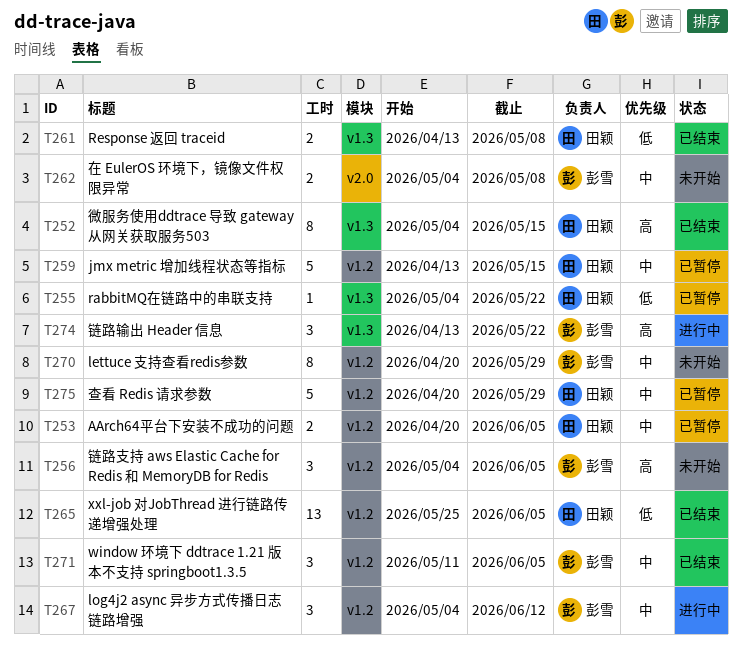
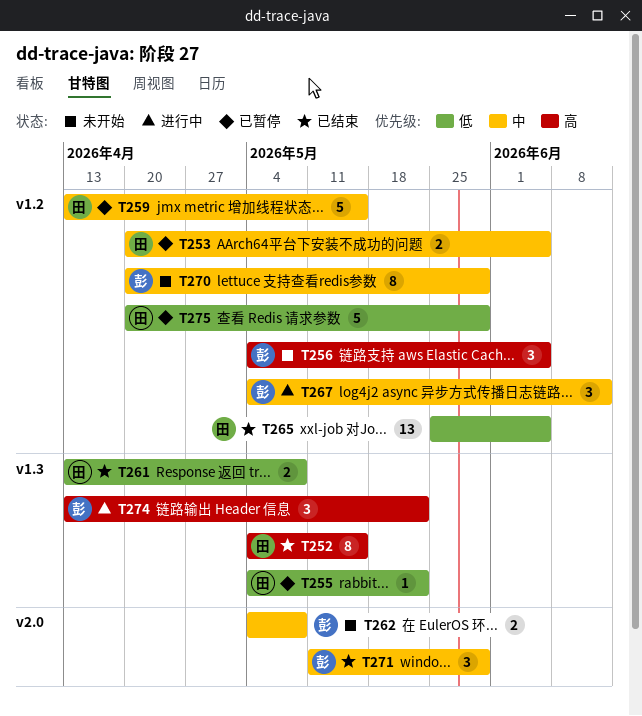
T271, label: v1.2 -> v2.0
T271, due: Jun 5 -> May 29
T275, priority: 中 -> 低

